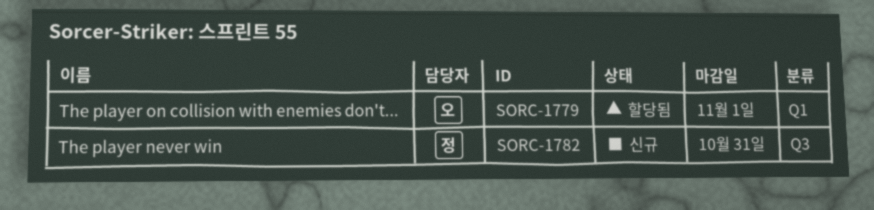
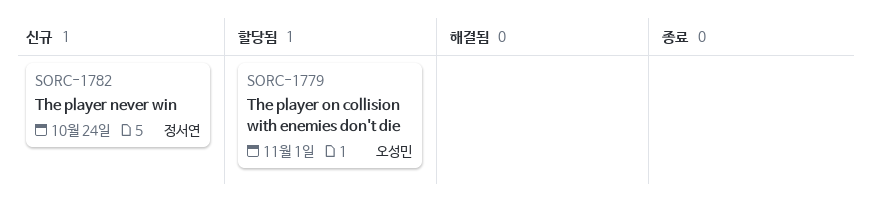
SORC-1782, due: Oct 31 -> Oct 24

